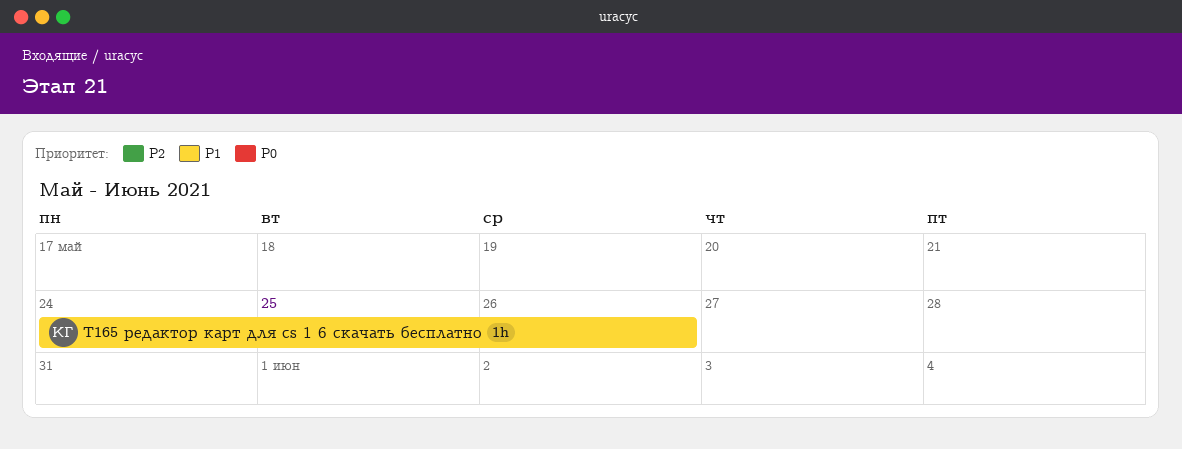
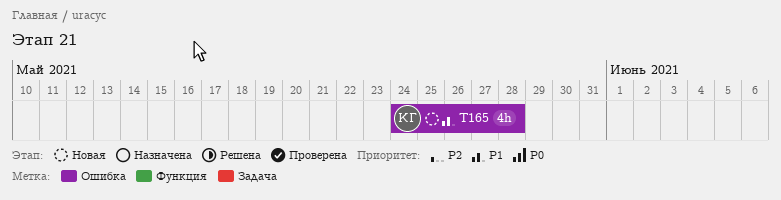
T165, estimate: 1h -> 4h
T165, due: May 26 -> May 28

